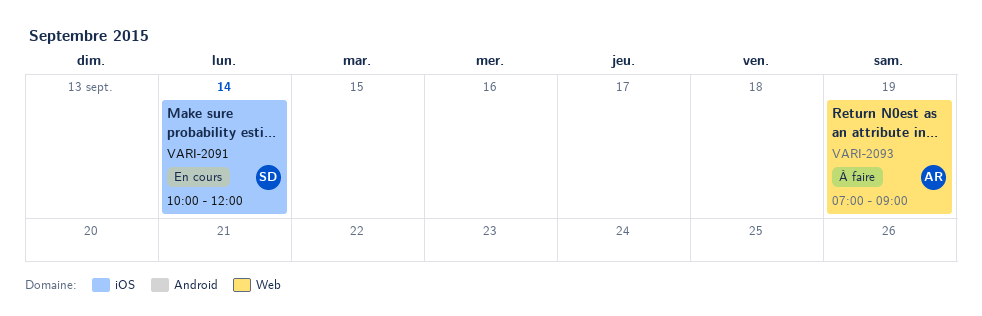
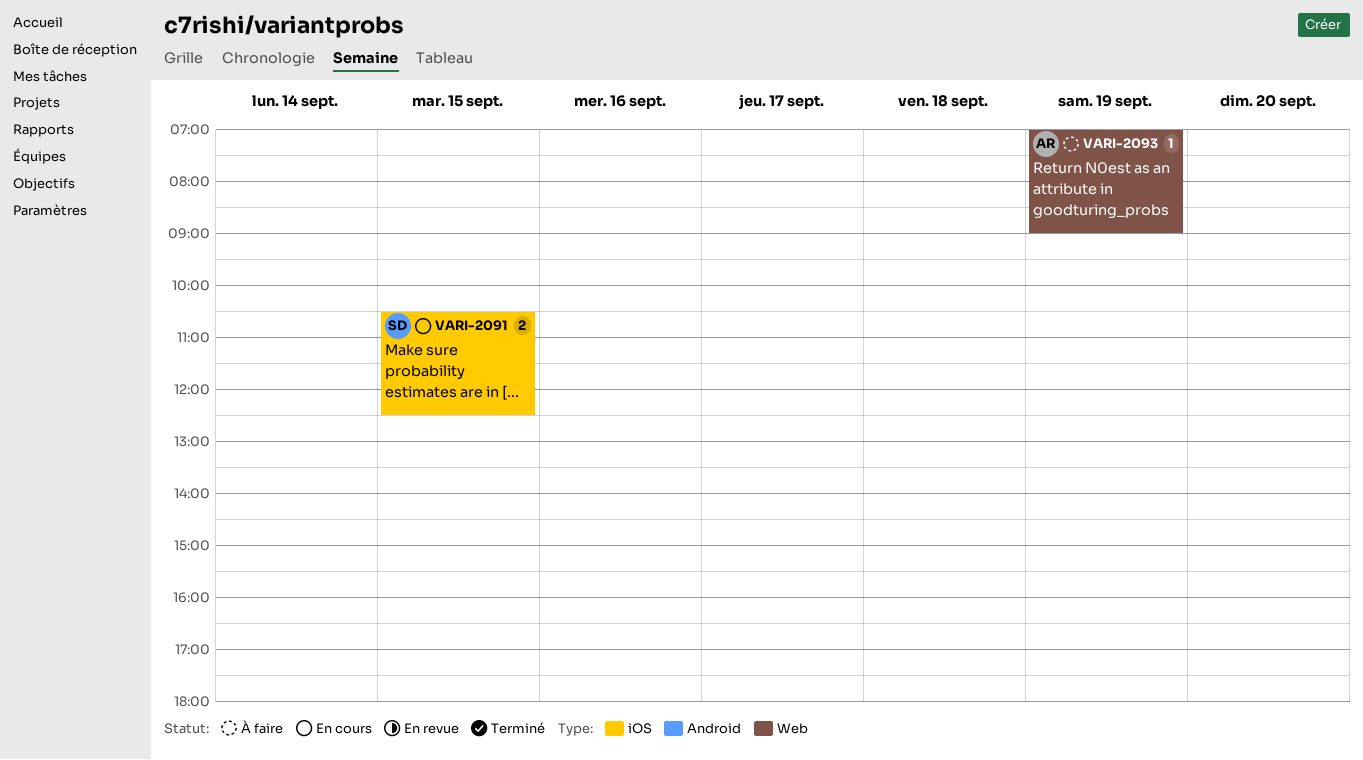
VARI-2091, day: Sep 14 -> Sep 15
VARI-2091, begins: 10:00 -> 10:30
VARI-2091, ends: 12:00 -> 12:30

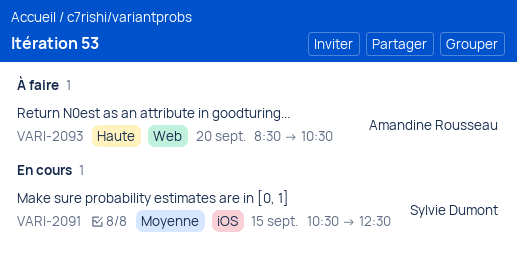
VARI-2093, day: Sep 19 -> Sep 20
VARI-2093, begins: 07:00 -> 08:30
VARI-2093, ends: 09:00 -> 10:30

